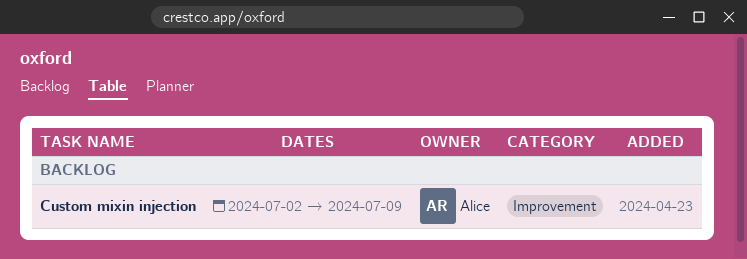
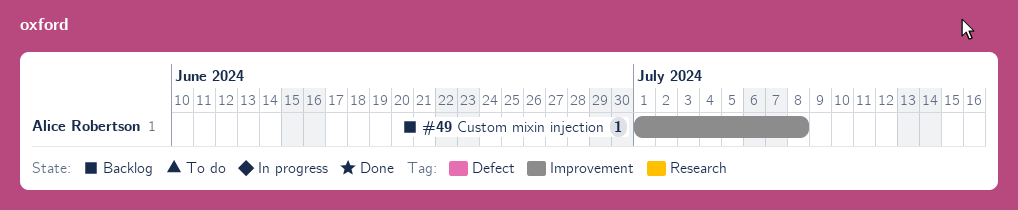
Custom mixin injection, start: Jul 2 -> Jul 1
Custom mixin injection, due: Jul 9 -> Jul 8

